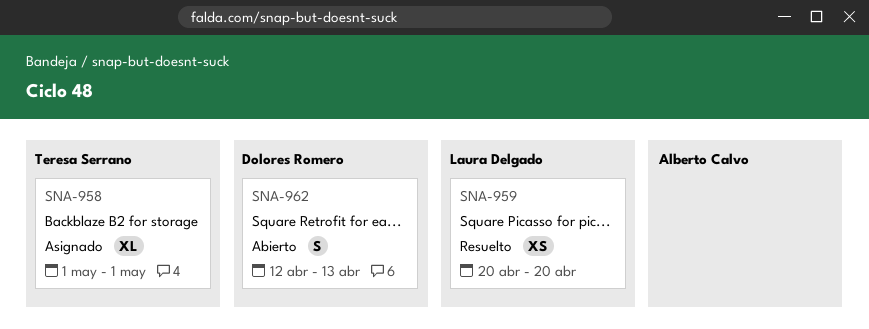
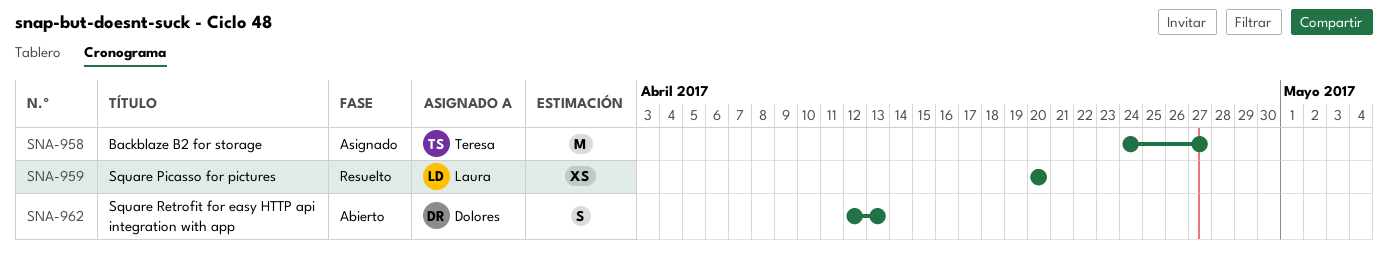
SNA-958, estimate: XL -> M
SNA-958, start: May 1 -> Apr 24
SNA-958, due: May 1 -> Apr 27

